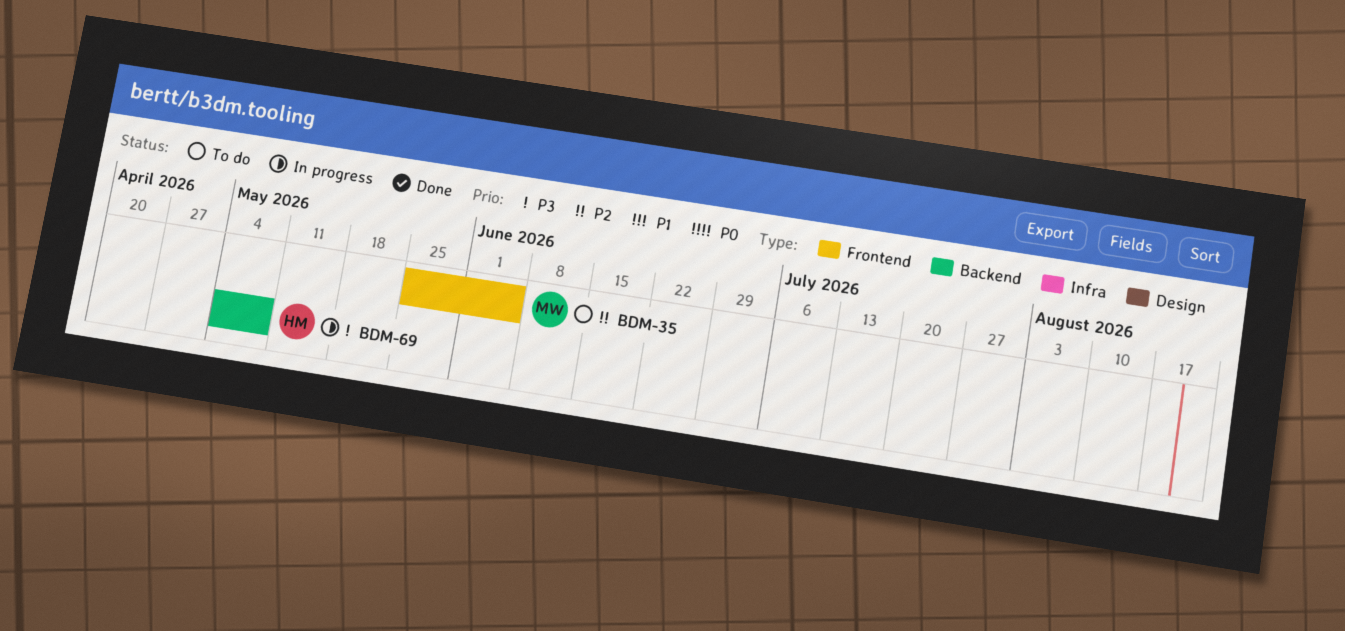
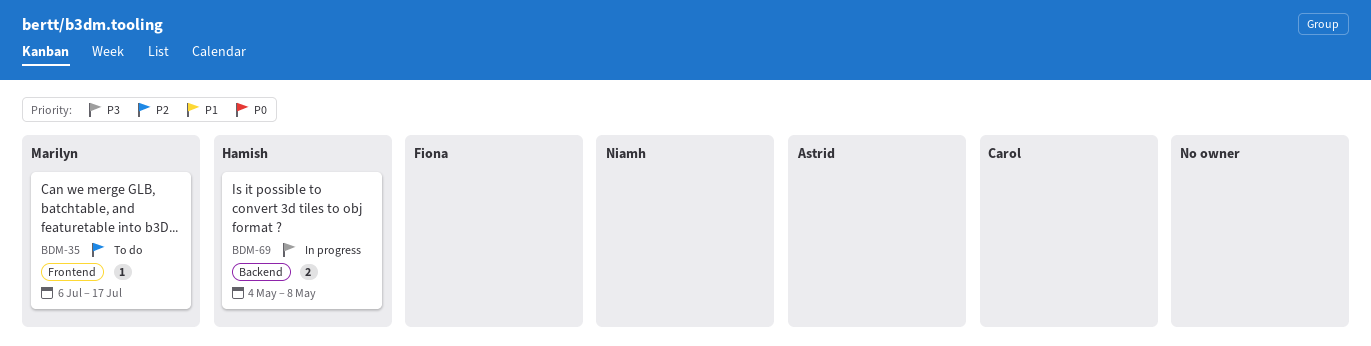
BDM-35, start: May 25 -> Jul 6
BDM-35, due: Jun 5 -> Jul 17

